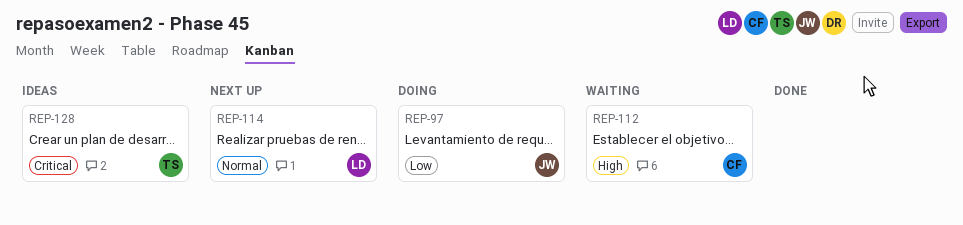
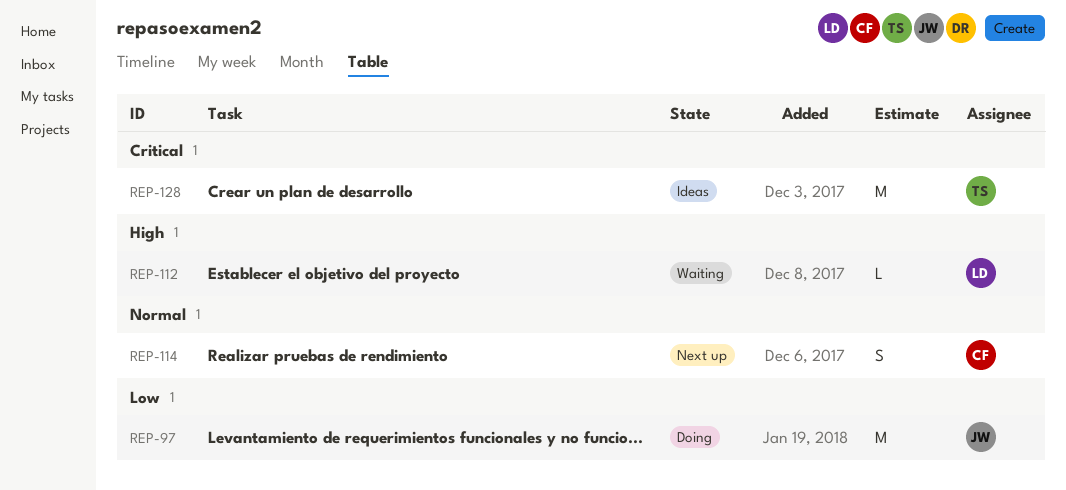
REP-112, owner: CF -> LD
REP-114, owner: LD -> CF

